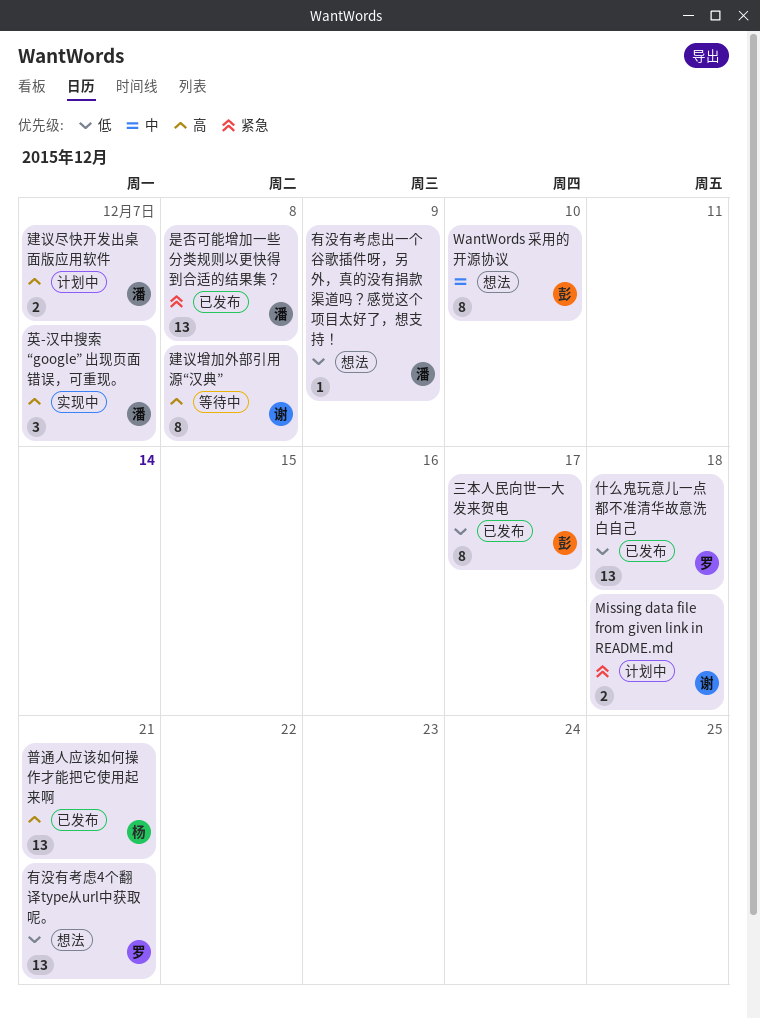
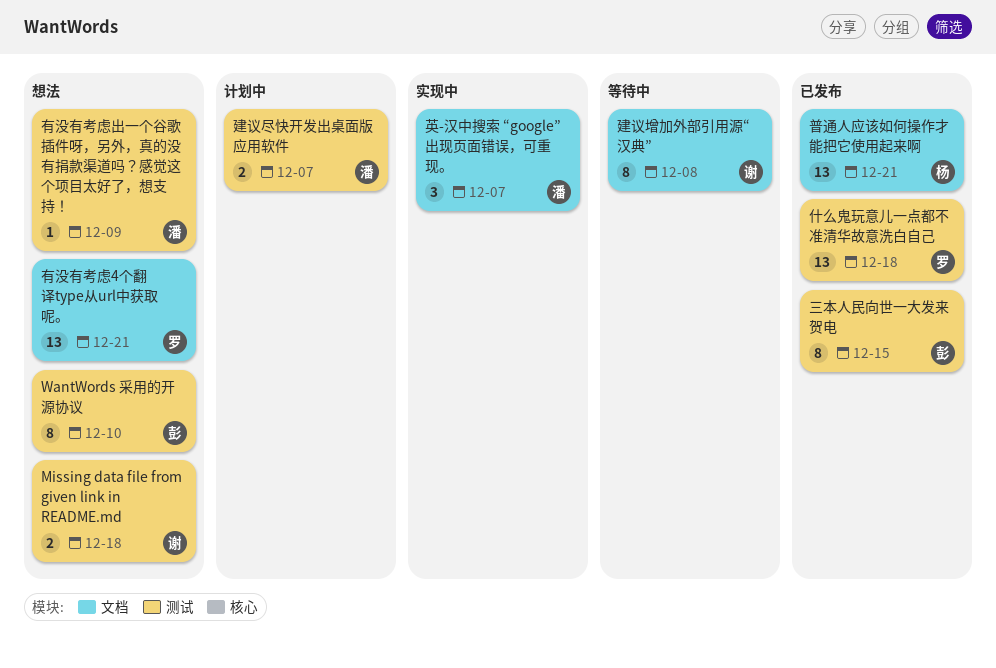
Missing data file from given link in README.md, status: 计划中 -> 想法
三本人民向世一大发来贺电, due: Dec 17 -> Dec 15
是否可能增加一些分类规则以更快得到合适的结果集？: present -> none

